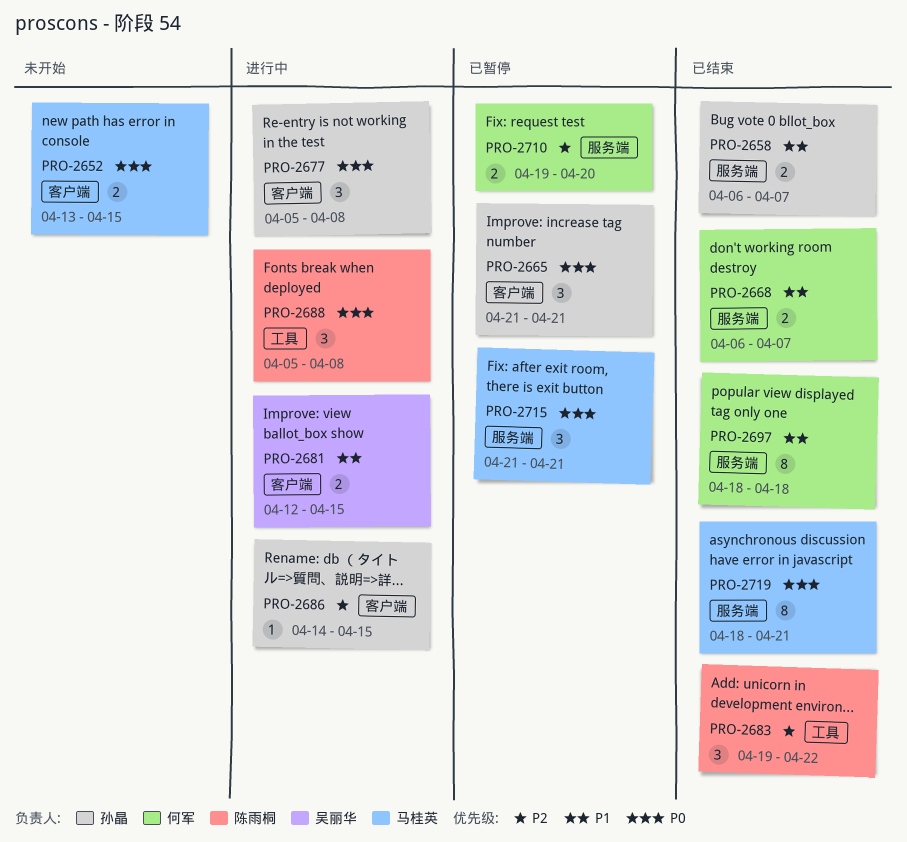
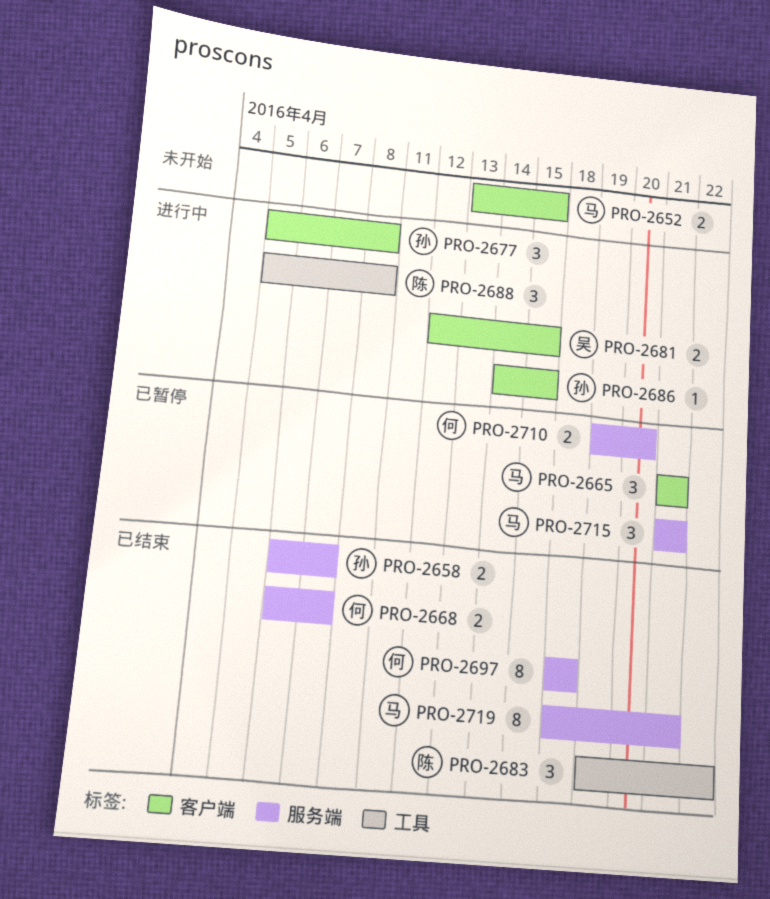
PRO-2665, owner: 孙晶 -> 马桂英

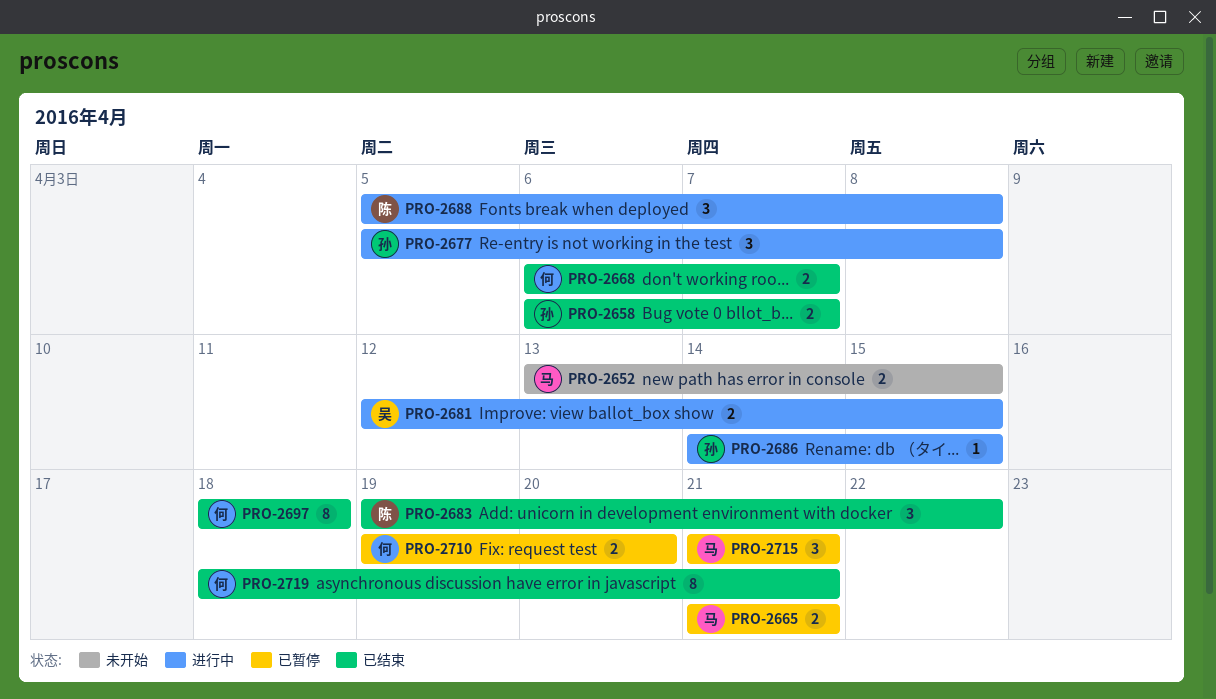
PRO-2665, estimate: 3 -> 2
PRO-2719, owner: 马 -> 何

